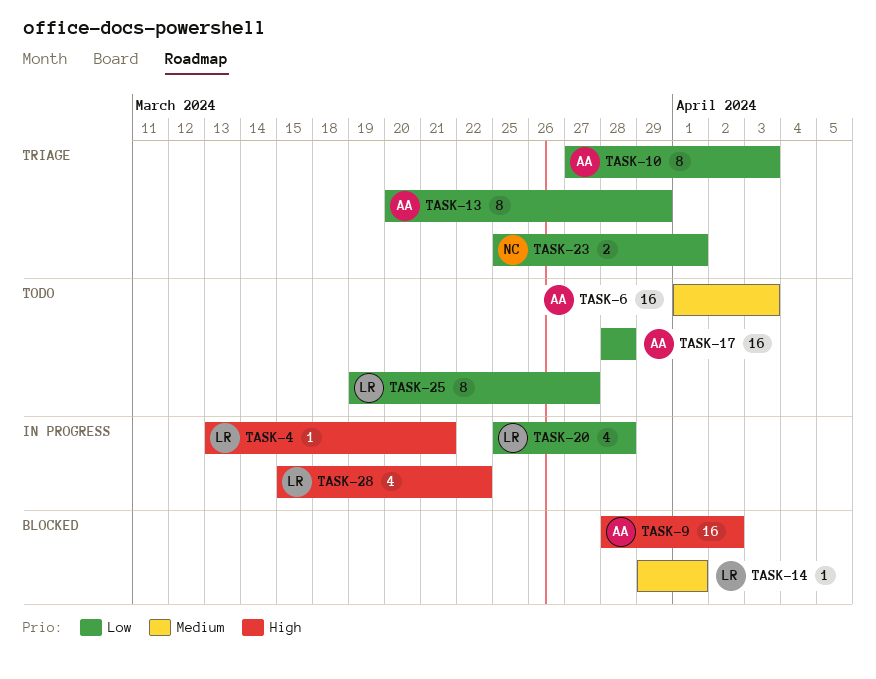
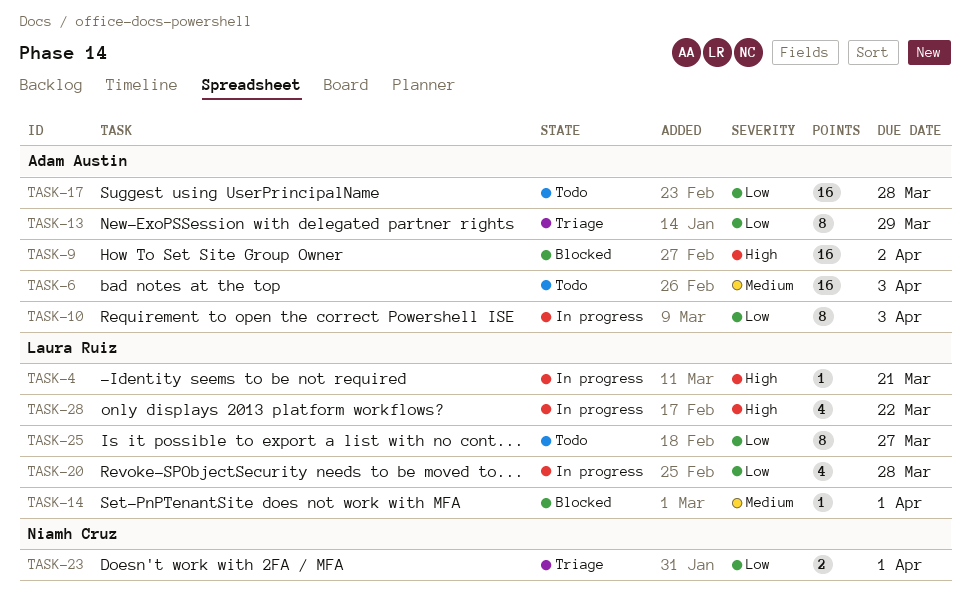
TASK-10, status: Triage -> In progress

